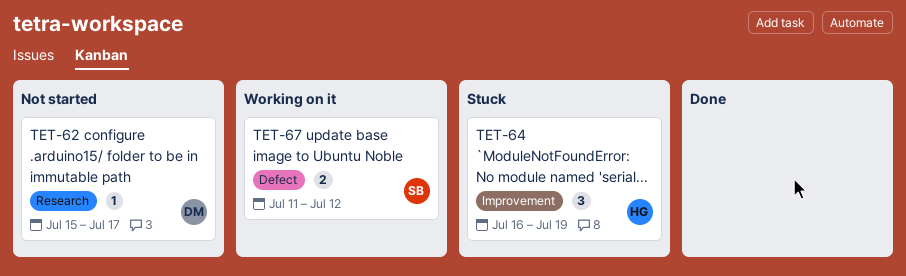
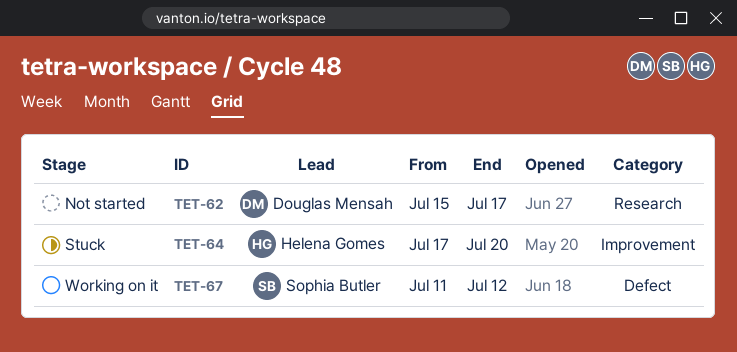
TET-64, start: Jul 16 -> Jul 17
TET-64, due: Jul 19 -> Jul 20

